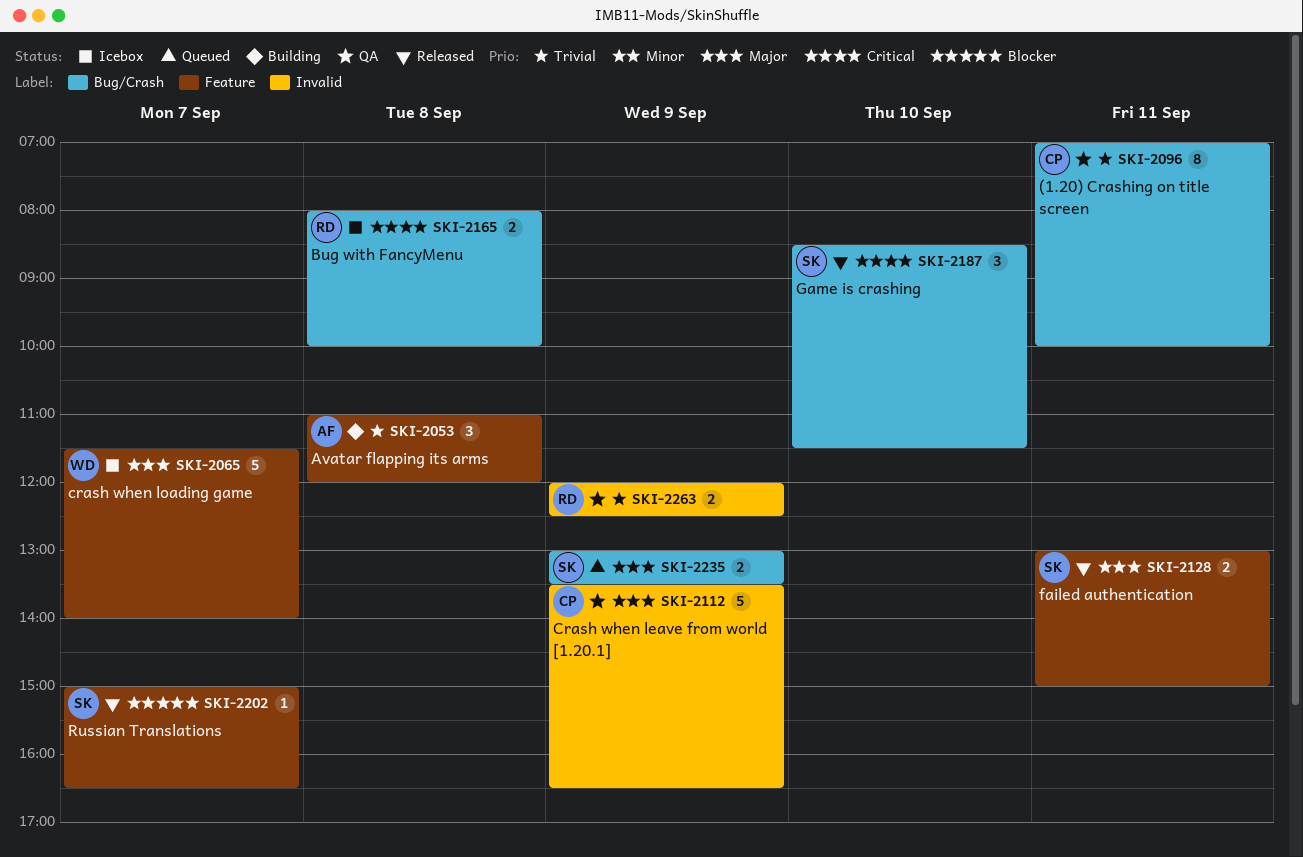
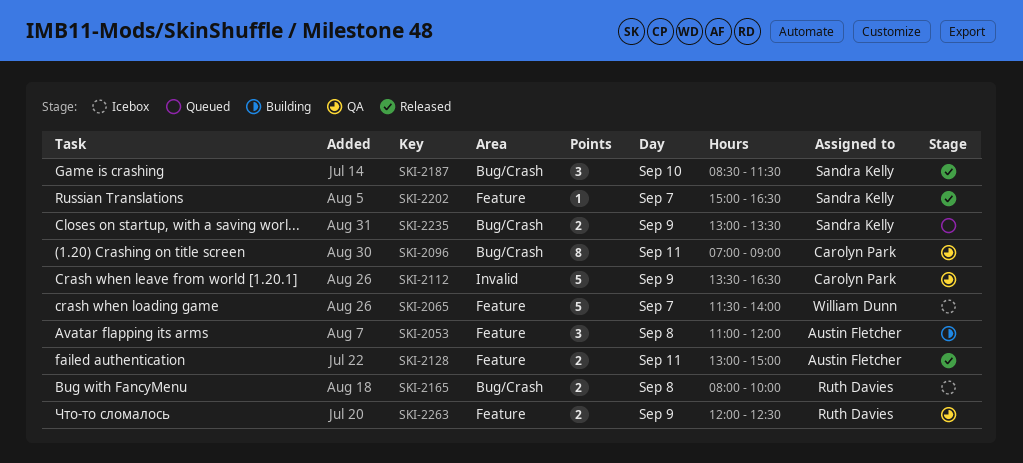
SKI-2096, ends: 10:00 -> 09:00
SKI-2128, owner: Sandra Kelly -> Austin Fletcher
SKI-2263, label: Invalid -> Feature

